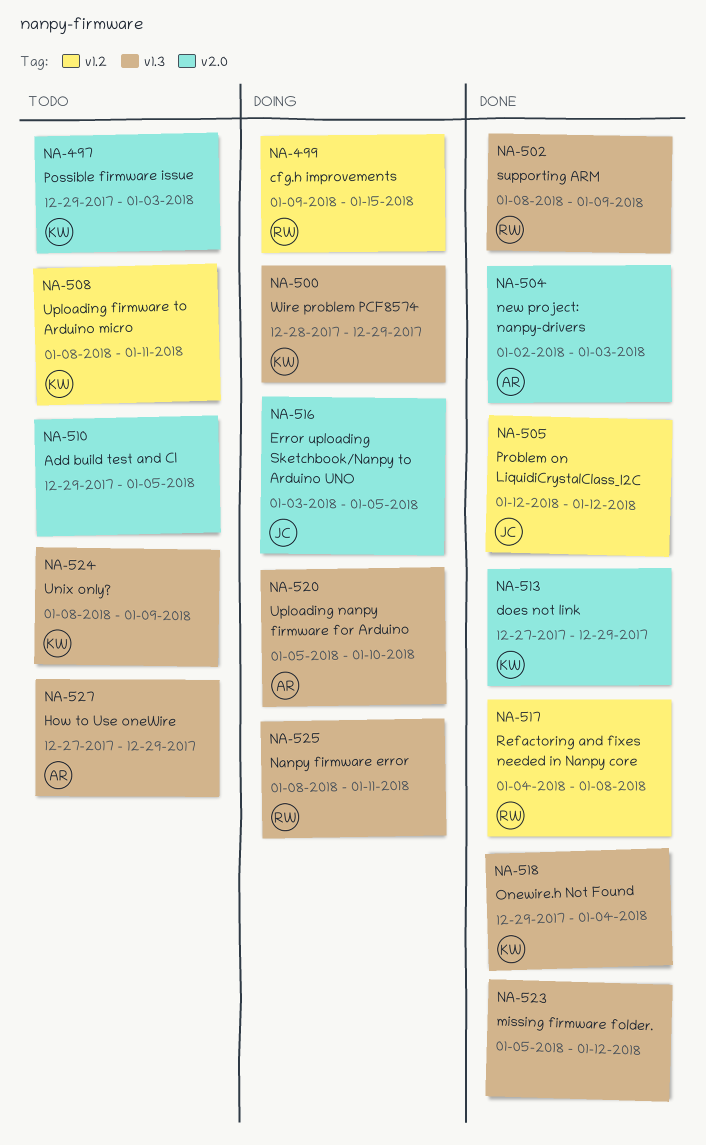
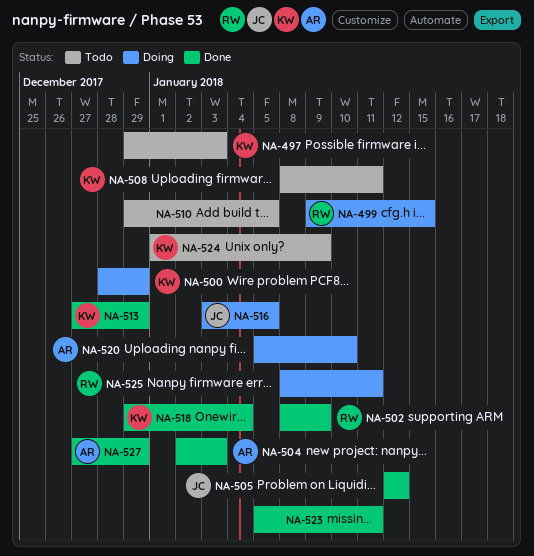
NA-517: present -> none
NA-523, due: Jan 12 -> Jan 11
NA-524, start: Jan 8 -> Jan 1
NA-527, status: Todo -> Done

